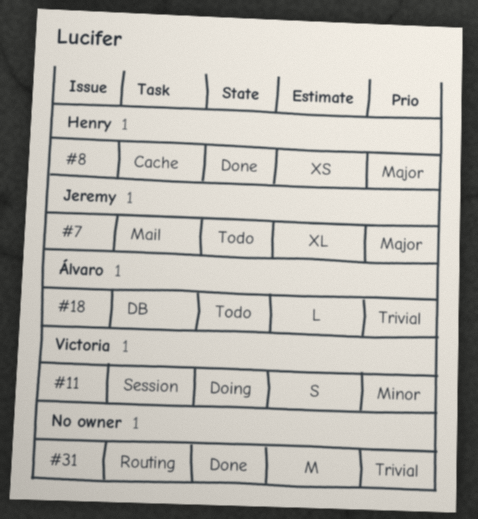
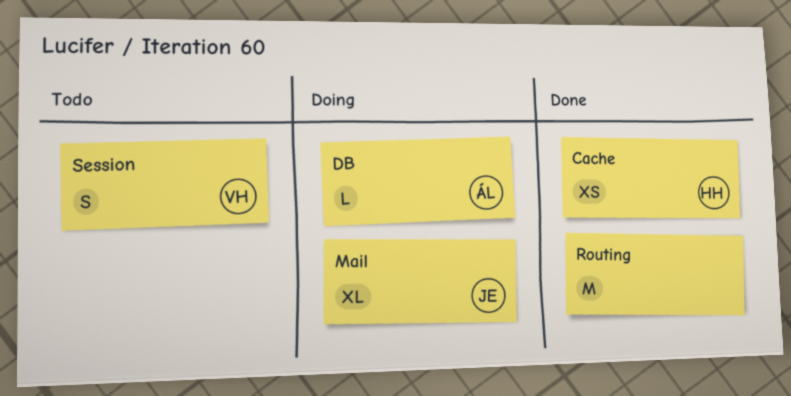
DB, status: Todo -> Doing
Mail, status: Todo -> Doing
Session, status: Doing -> Todo

